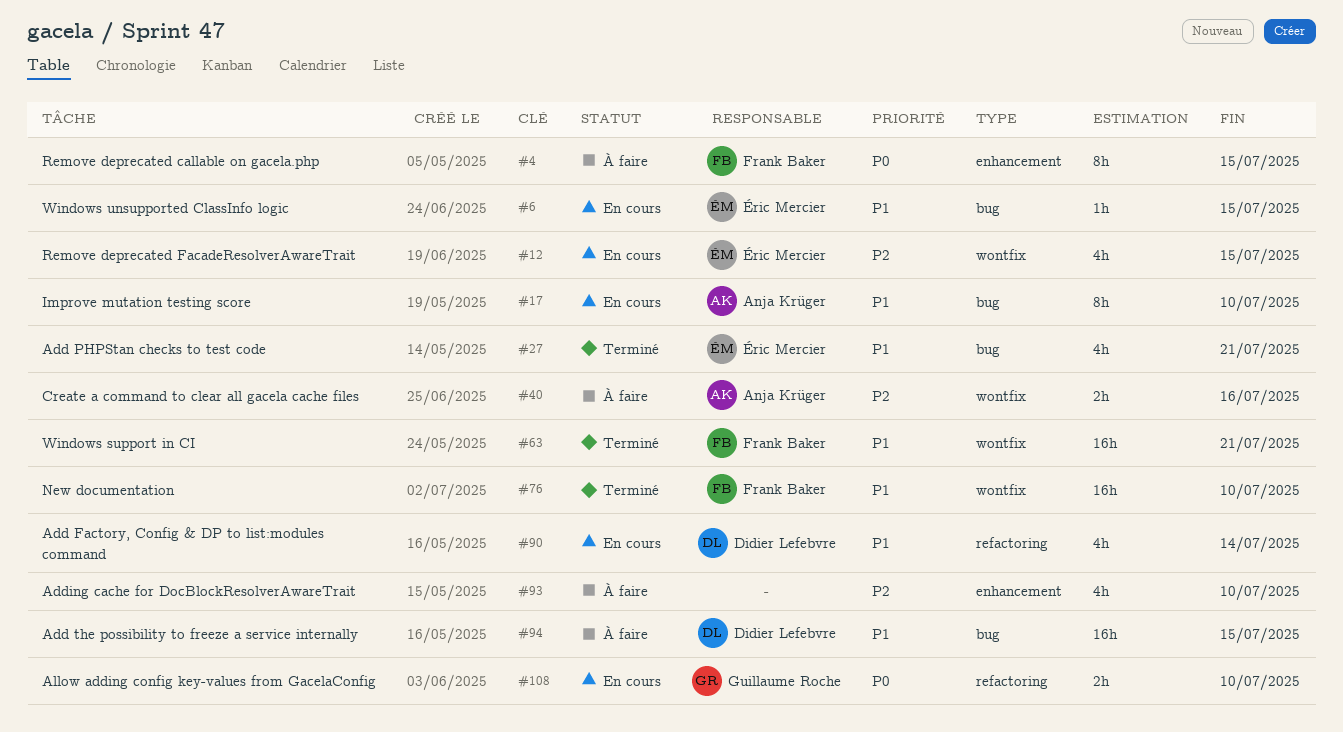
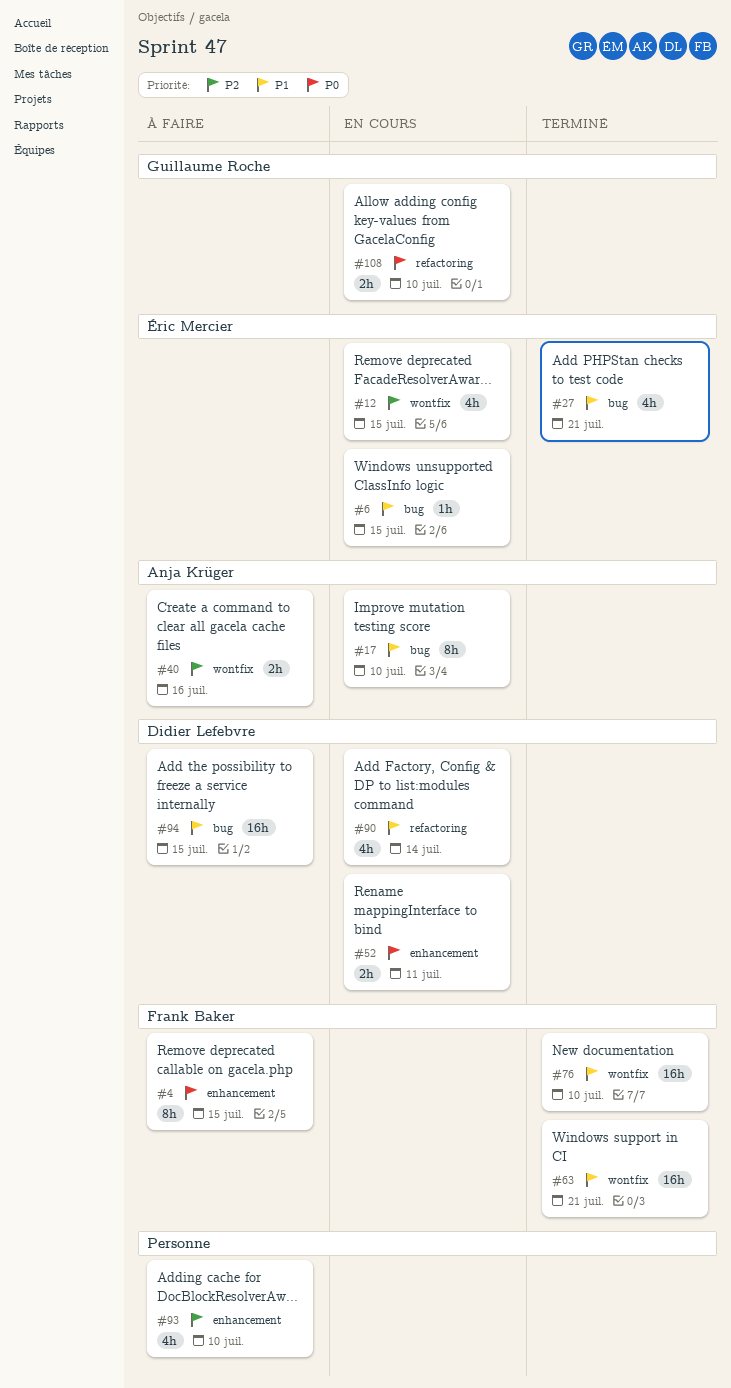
#52: none -> present

